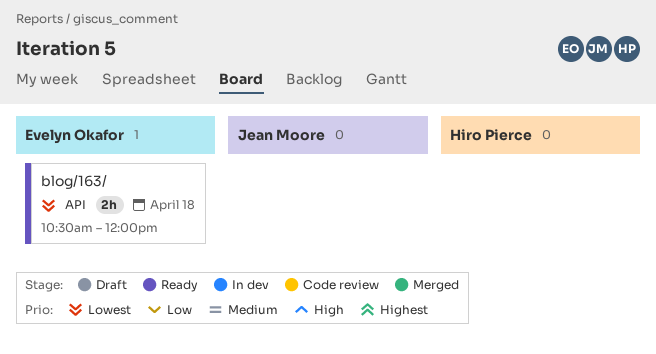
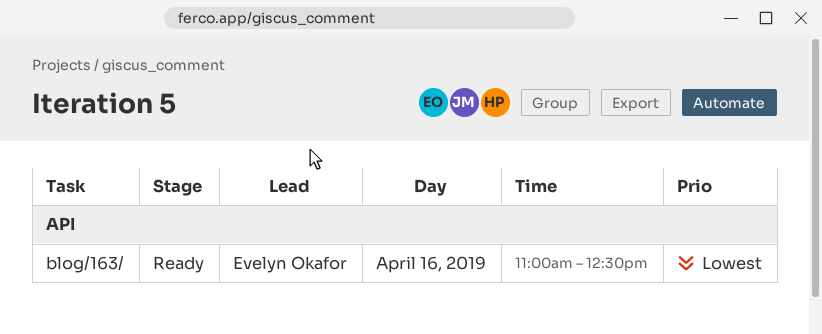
blog/163/, day: Apr 18 -> Apr 16
blog/163/, begins: 10:30 -> 11:00
blog/163/, ends: 12:00 -> 12:30

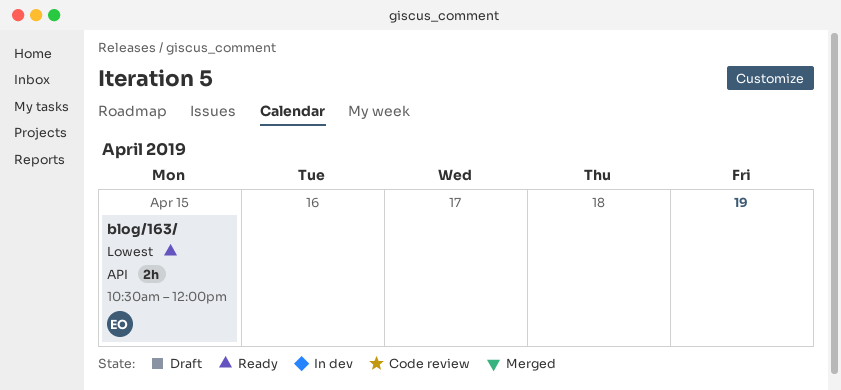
blog/163/, day: Apr 16 -> Apr 15
blog/163/, begins: 11:00 -> 10:30
blog/163/, ends: 12:30 -> 12:00

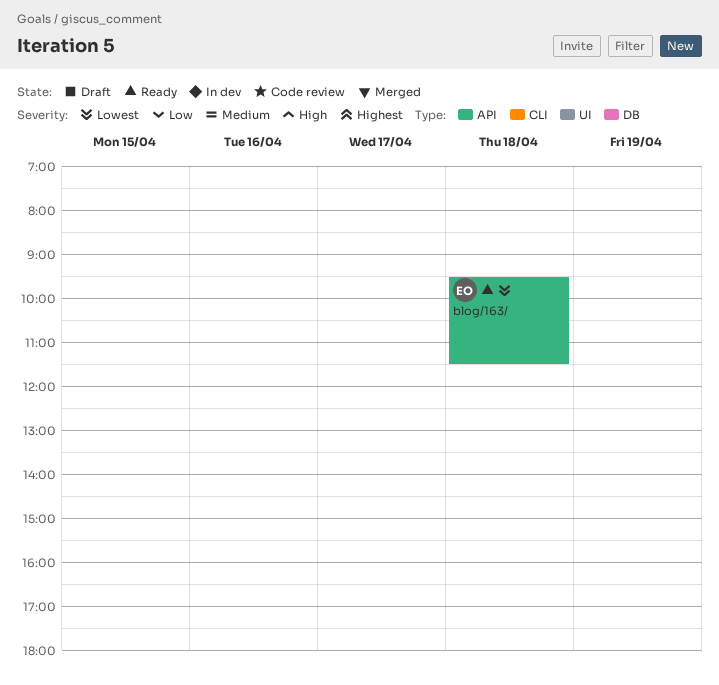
blog/163/, day: Apr 15 -> Apr 18
blog/163/, begins: 10:30 -> 09:30
blog/163/, ends: 12:00 -> 11:30

